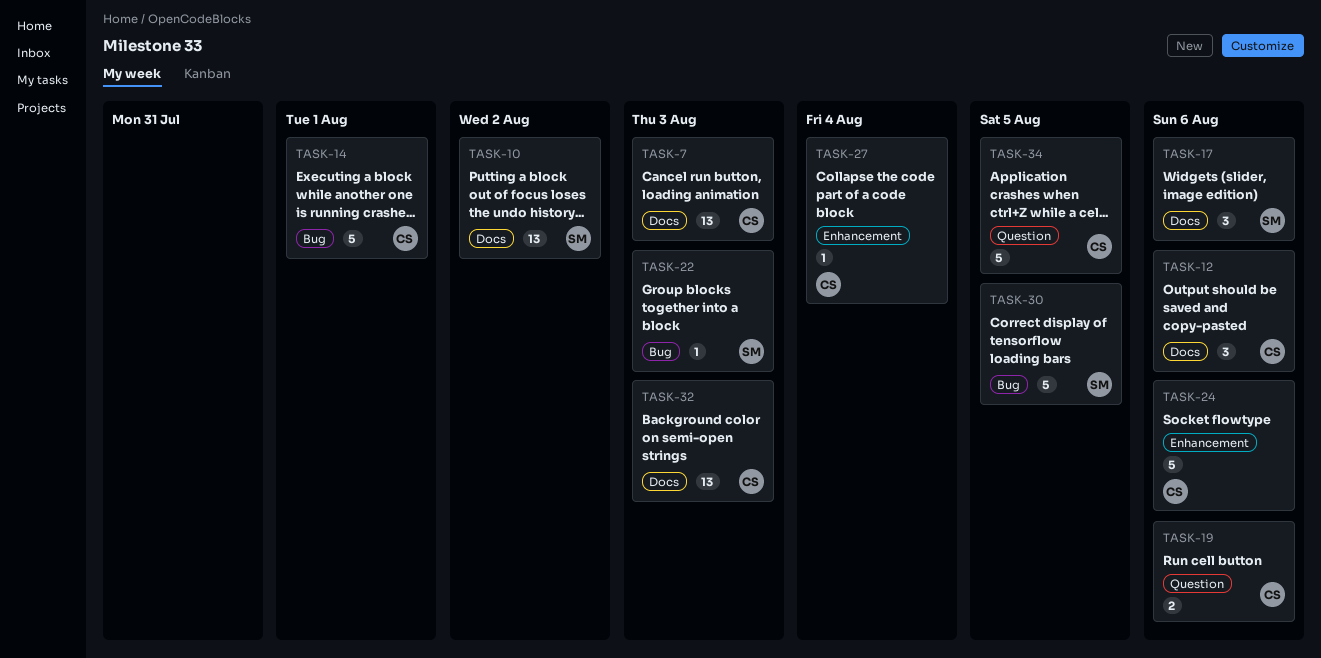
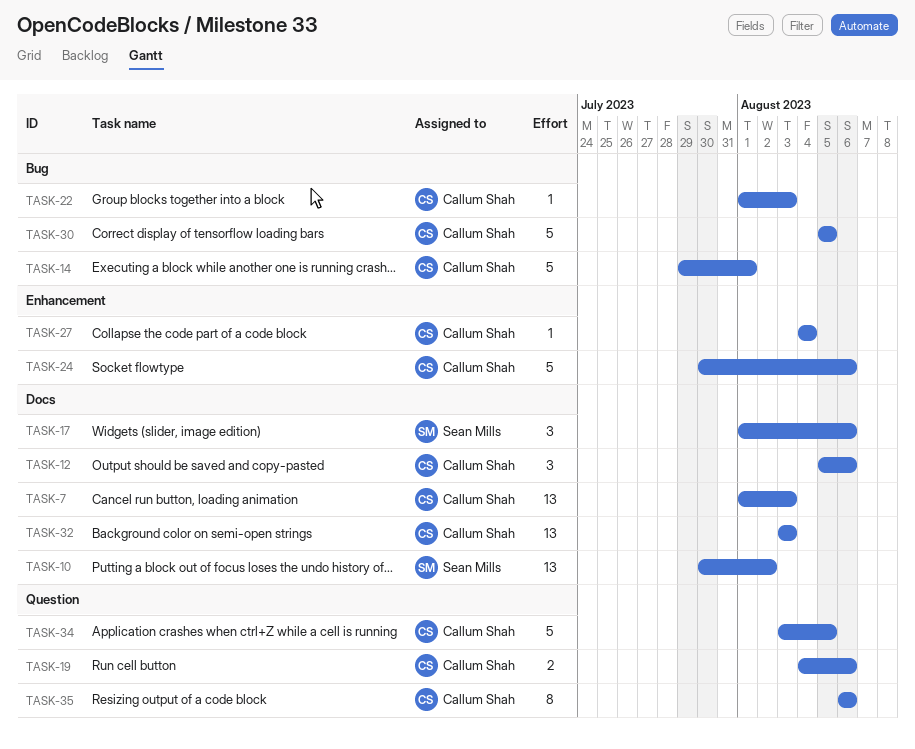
TASK-22, owner: Sean Mills -> Callum Shah
TASK-30, owner: Sean Mills -> Callum Shah
TASK-35: none -> present

